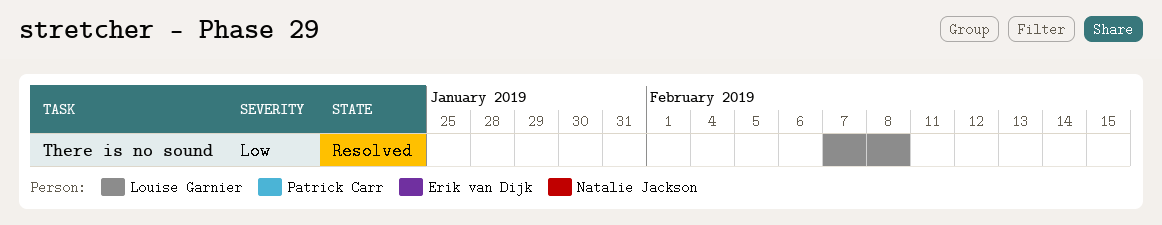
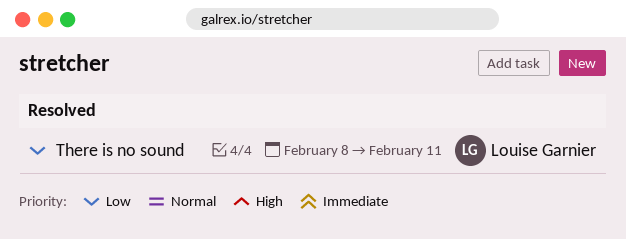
There is no sound, start: Feb 7 -> Feb 8
There is no sound, due: Feb 8 -> Feb 11

